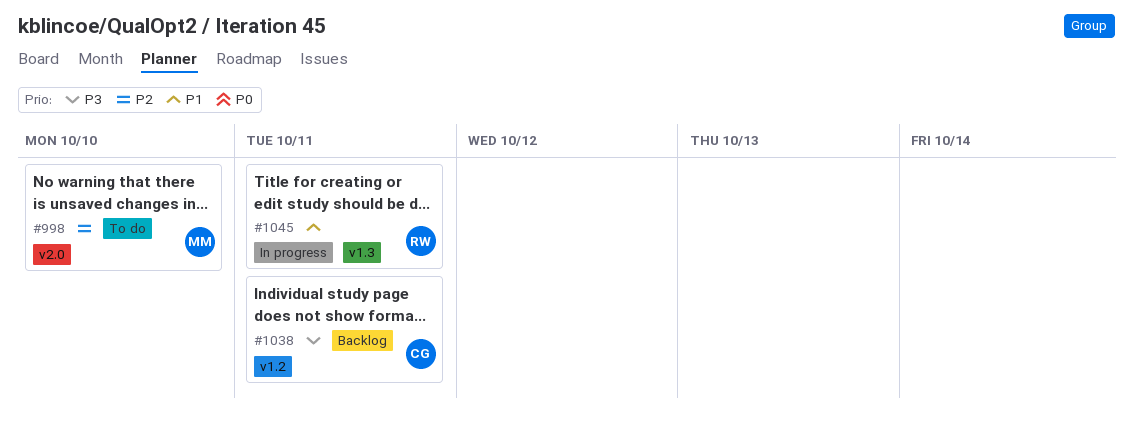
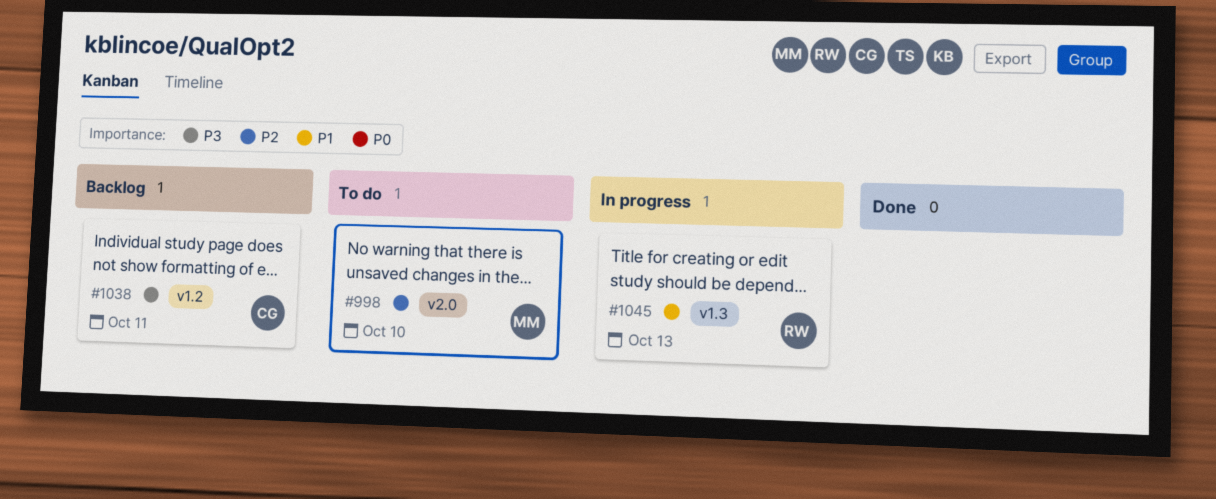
#1045, due: Oct 11 -> Oct 13

